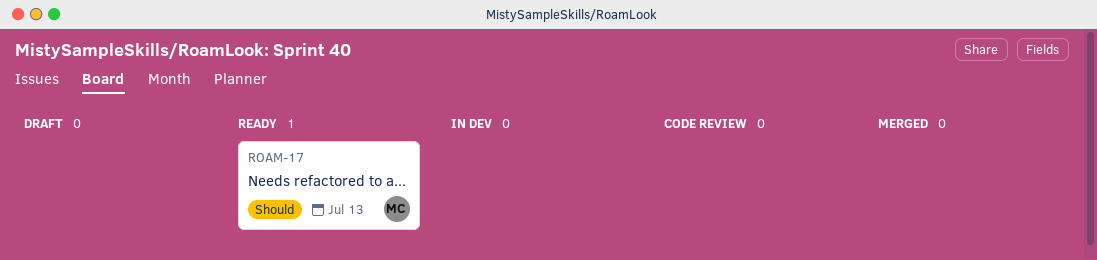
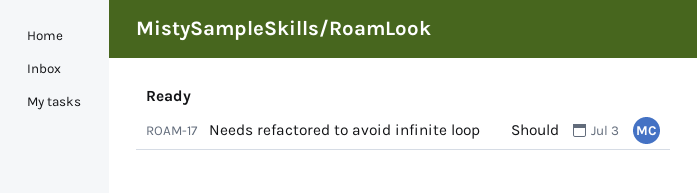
ROAM-17, due: Jul 13 -> Jul 3

